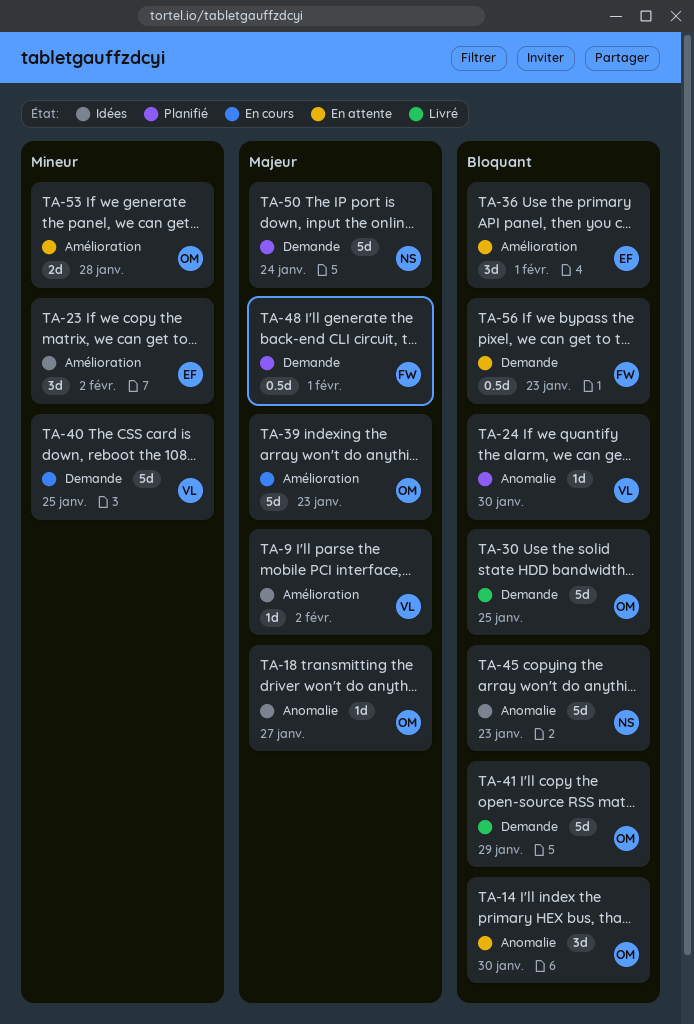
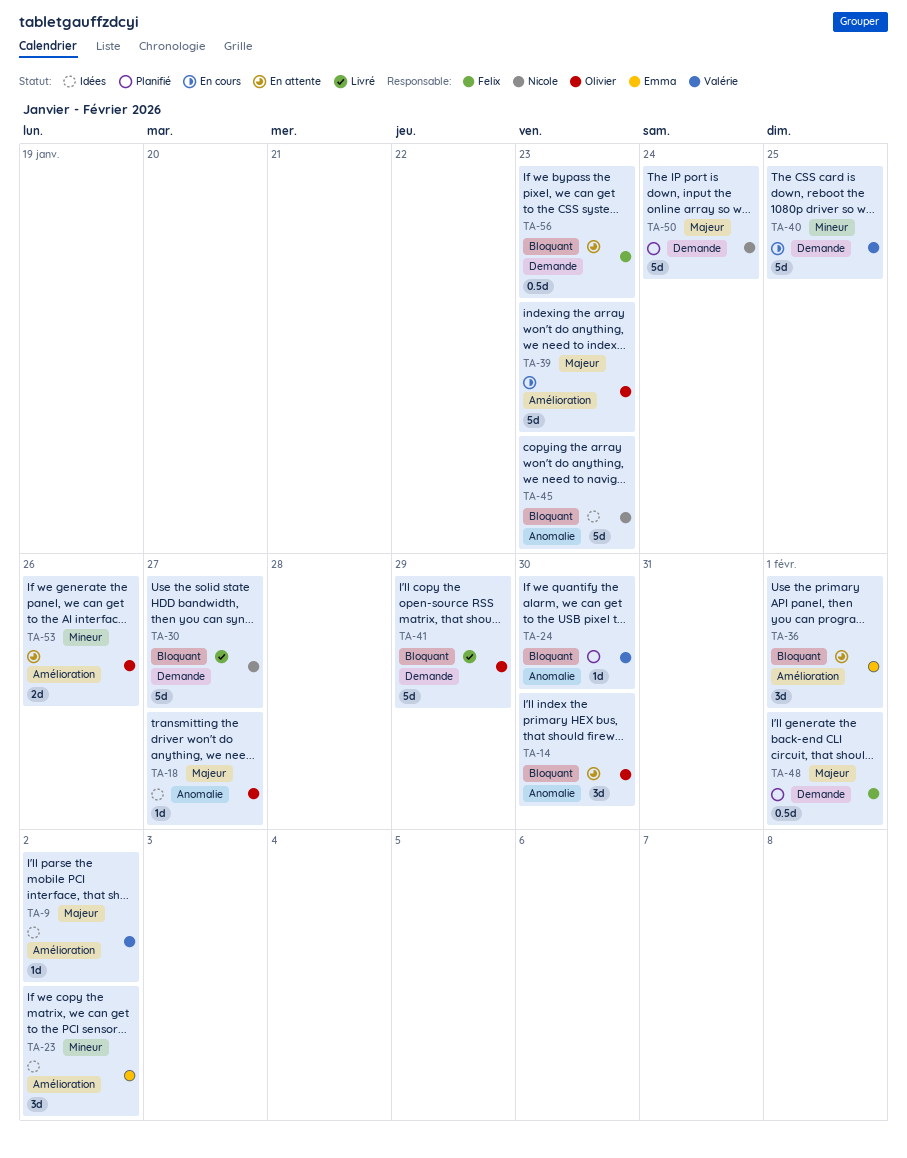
TA-30, owner: Olivier -> Nicole
TA-30, due: Jan 25 -> Jan 27
TA-53, due: Jan 28 -> Jan 26

